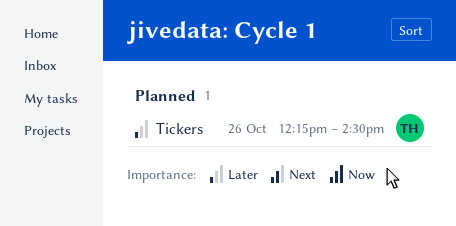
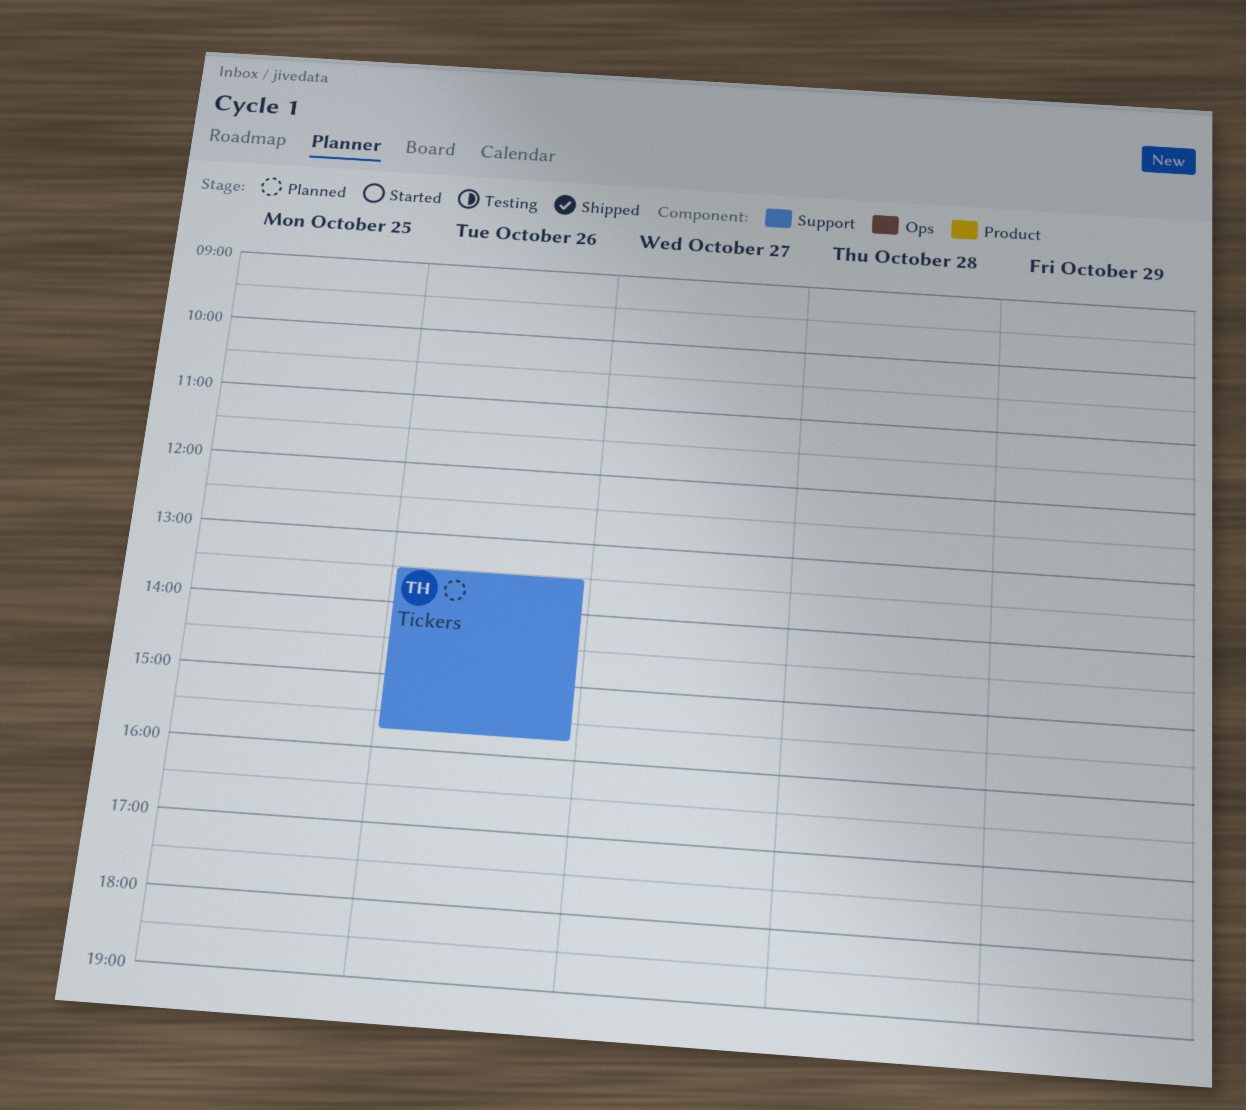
Tickers, begins: 12:15 -> 13:30
Tickers, ends: 14:30 -> 15:45

